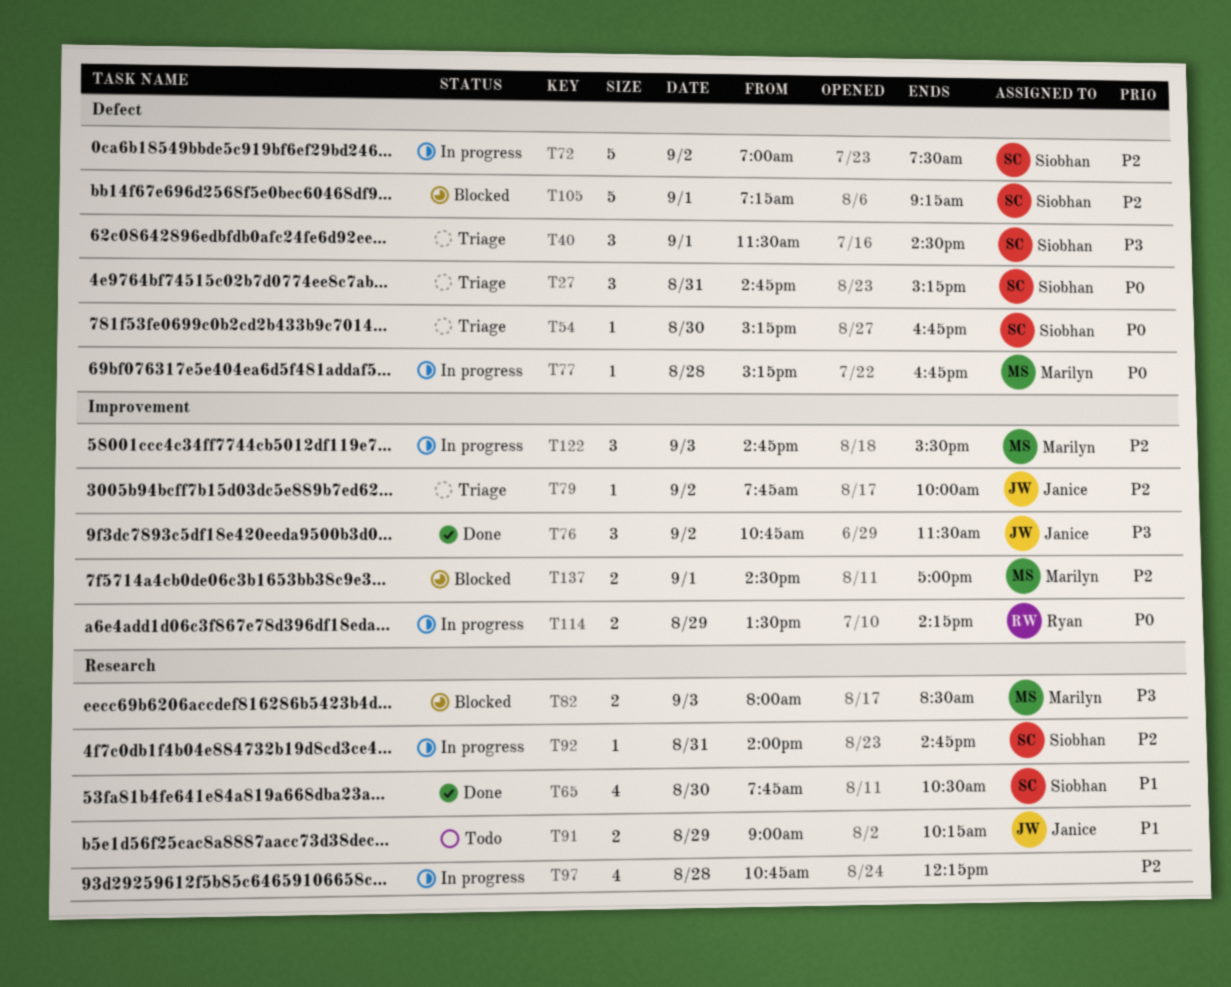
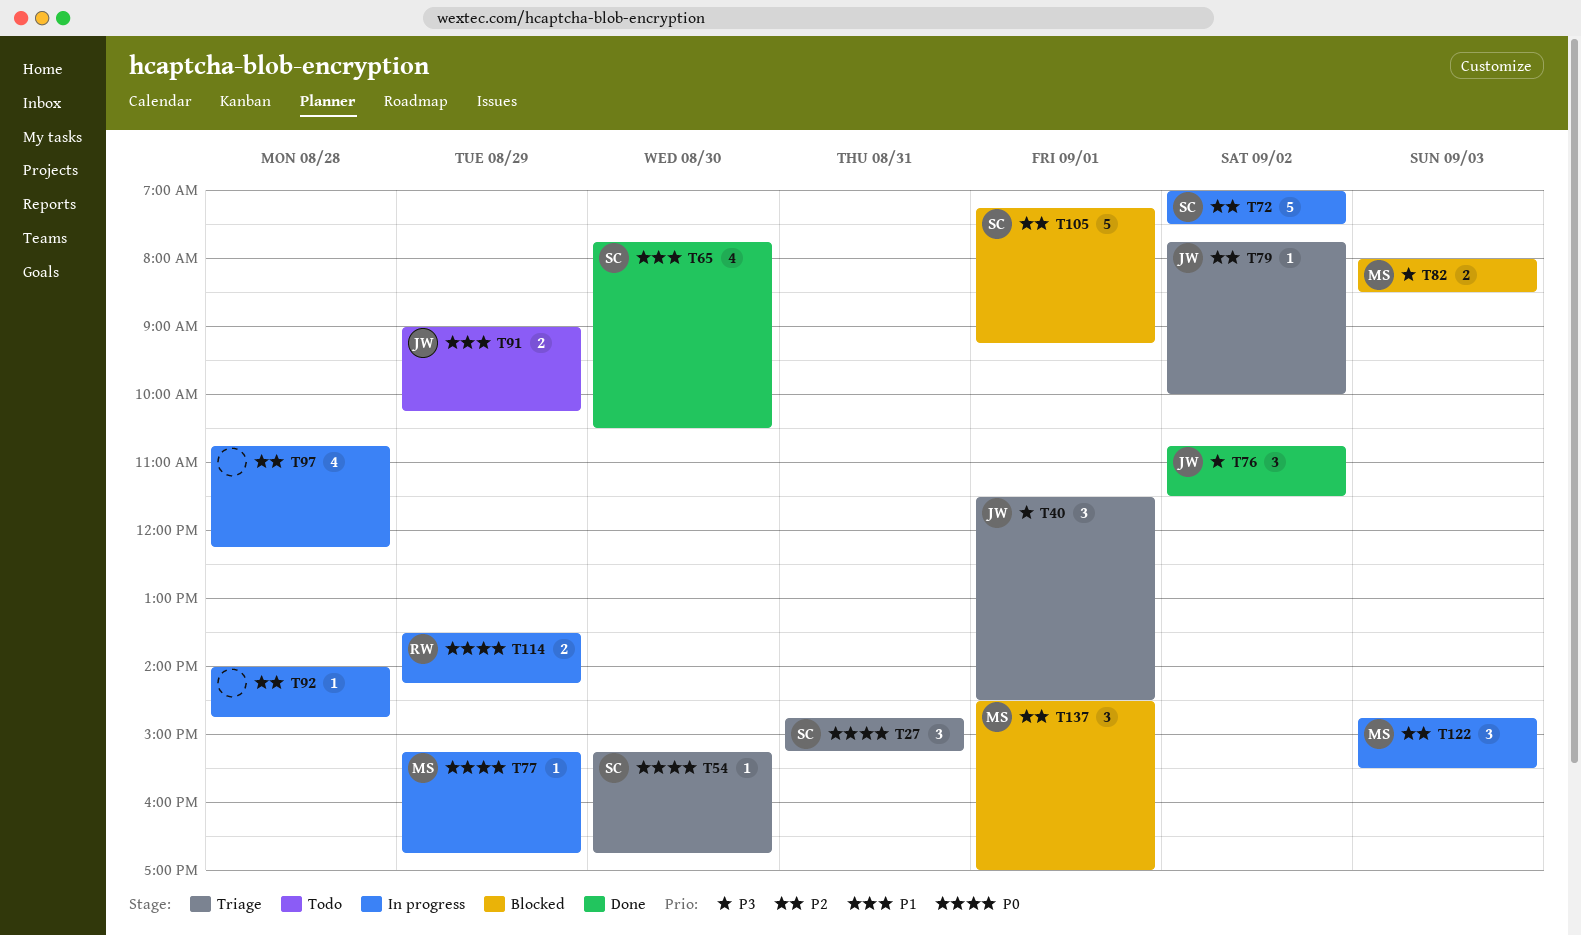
T40, owner: Siobhan -> Janice
T77, day: Aug 28 -> Aug 29
T92, owner: Siobhan -> none
T92, day: Aug 31 -> Aug 28
T137, estimate: 2 -> 3

